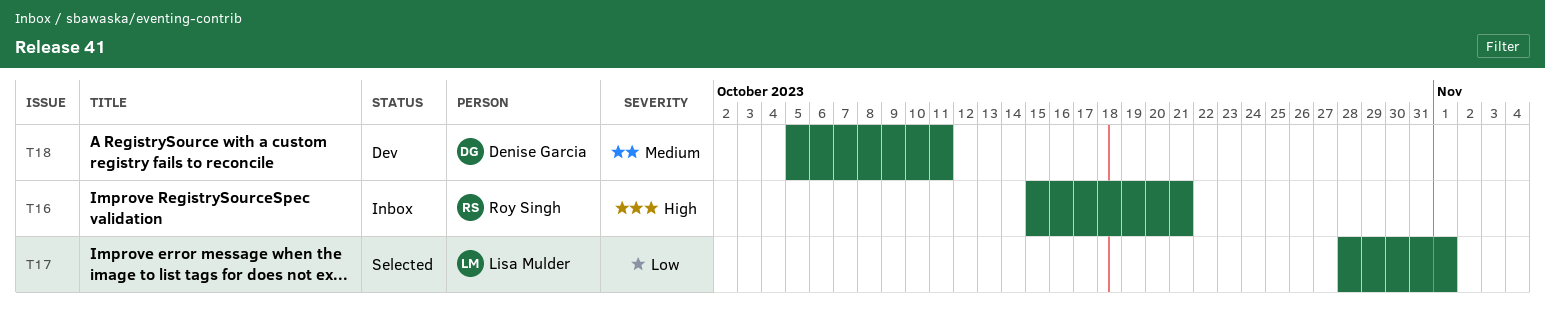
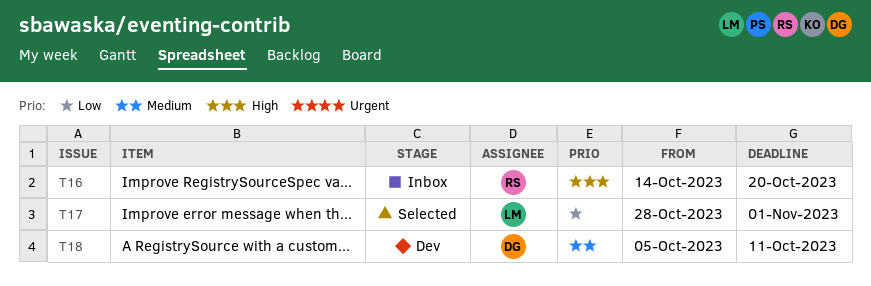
T16, start: Oct 15 -> Oct 14
T16, due: Oct 21 -> Oct 20

